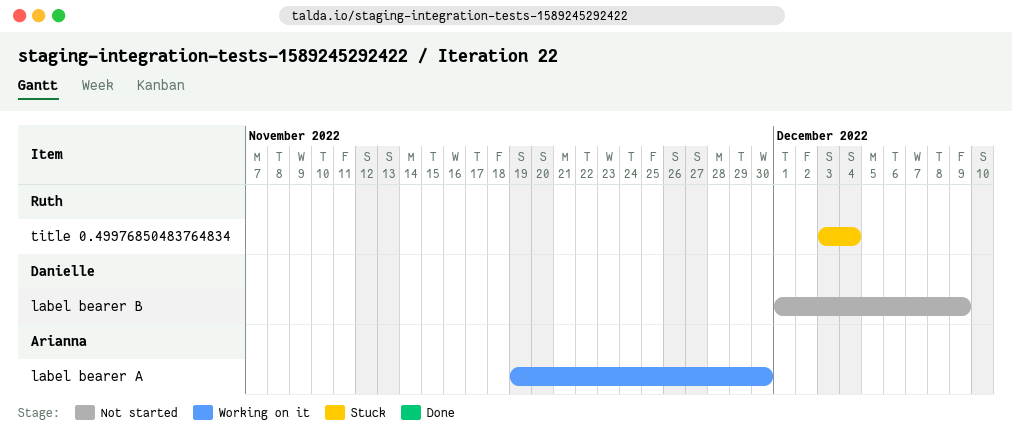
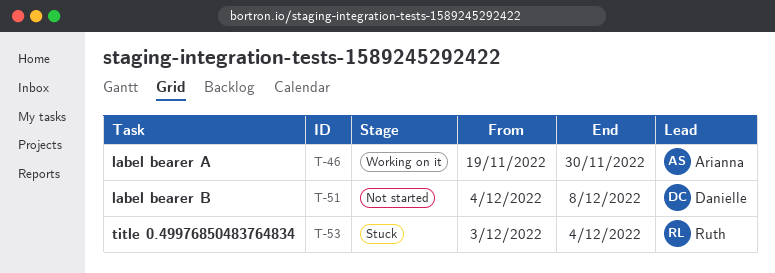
label bearer B, start: Dec 1 -> Dec 4
label bearer B, due: Dec 9 -> Dec 8

